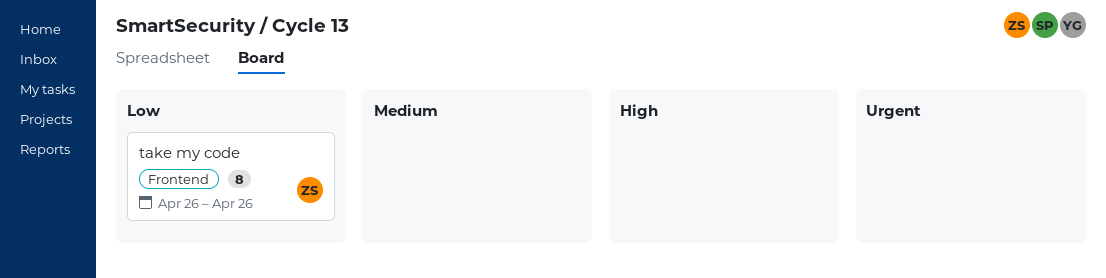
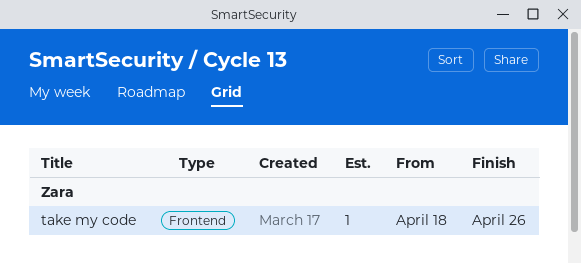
take my code, estimate: 8 -> 1
take my code, start: Apr 26 -> Apr 18

